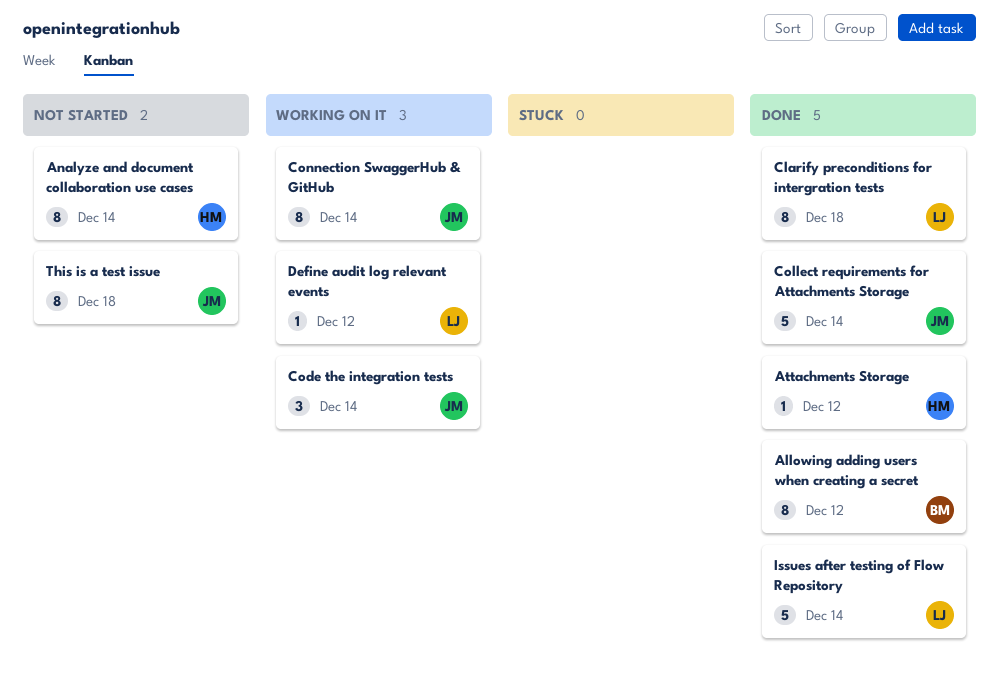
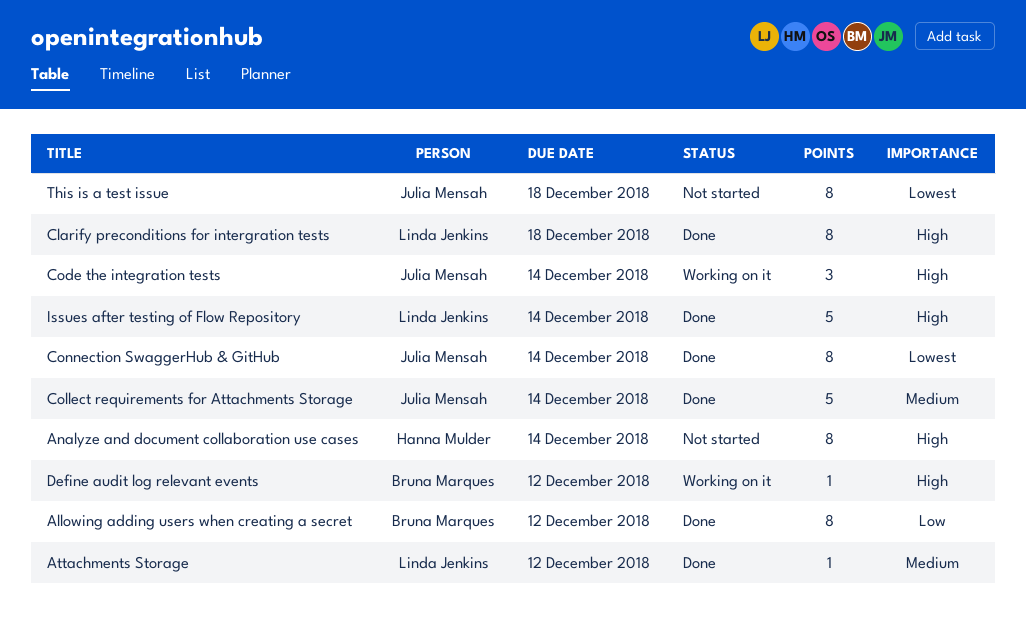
Attachments Storage, owner: Hanna Mulder -> Linda Jenkins
Connection SwaggerHub & GitHub, status: Working on it -> Done
Define audit log relevant events, owner: Linda Jenkins -> Bruna Marques

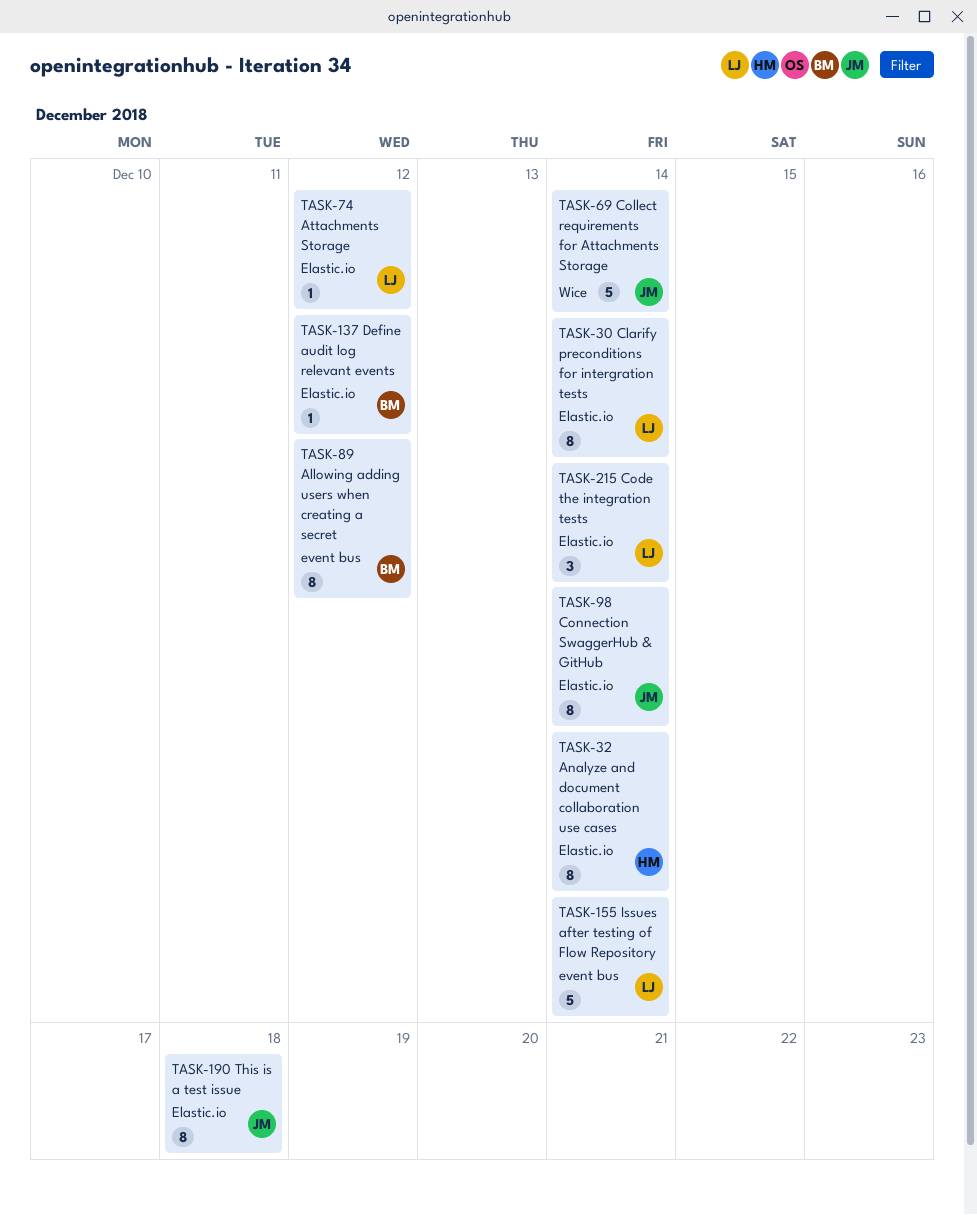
Clarify preconditions for intergration tests, due: Dec 18 -> Dec 14
Code the integration tests, owner: Julia Mensah -> Linda Jenkins

